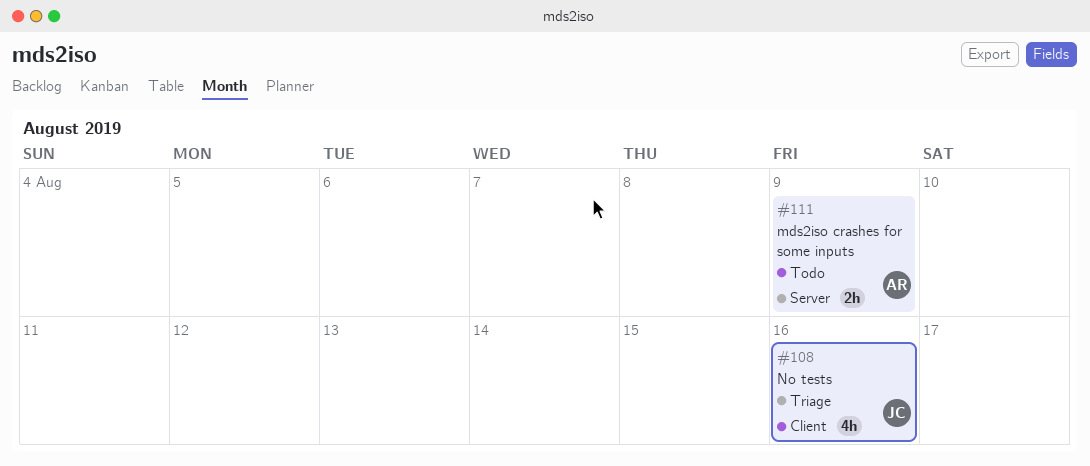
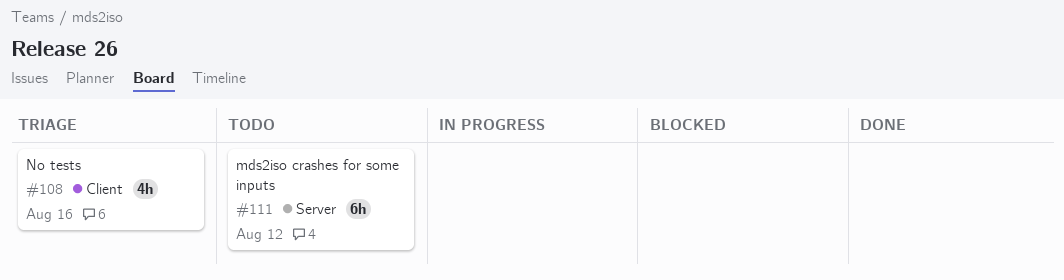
#111, estimate: 2h -> 6h
#111, due: Aug 9 -> Aug 12

